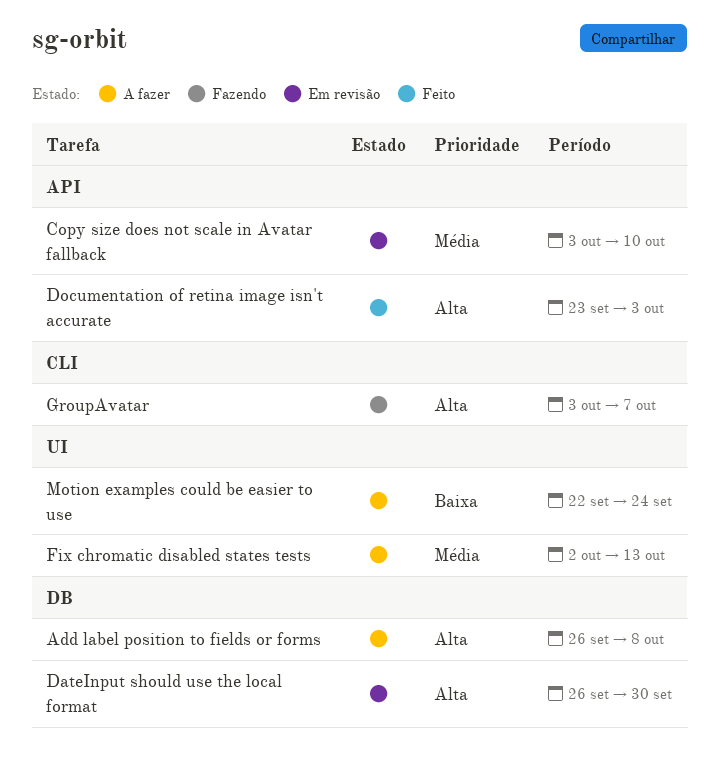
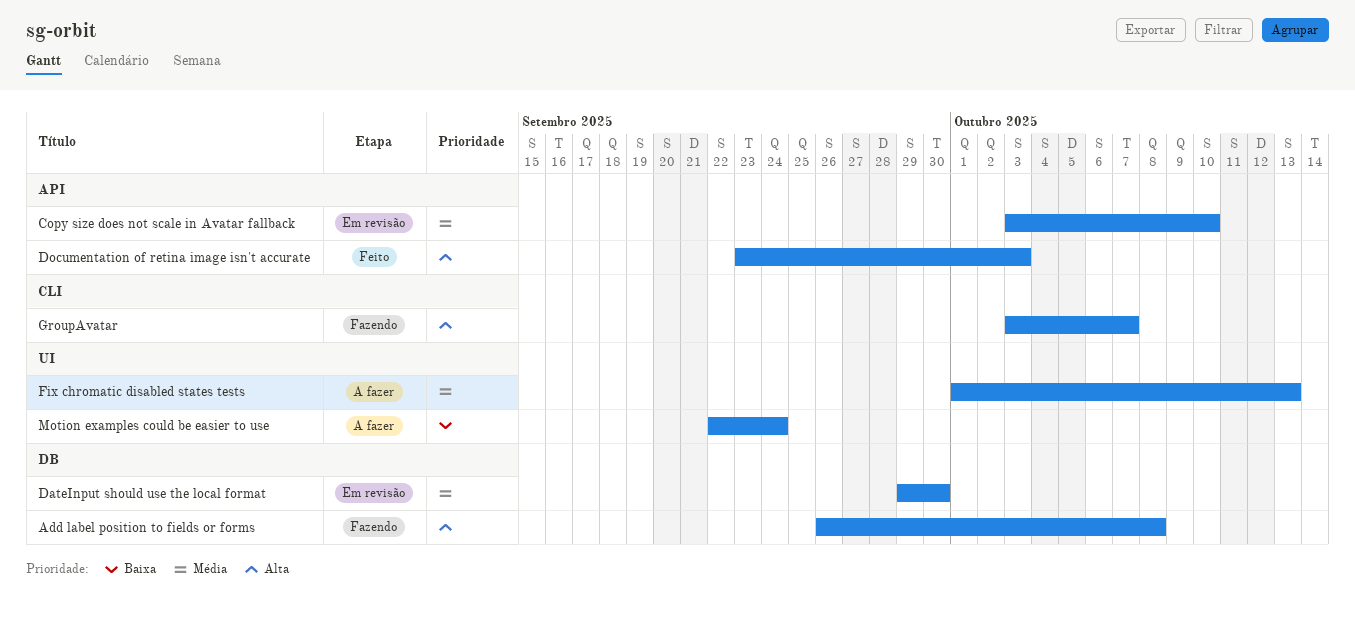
Add label position to fields or forms, status: A fazer -> Fazendo
DateInput should use the local format, priority: Alta -> Média
DateInput should use the local format, start: Sep 26 -> Sep 29
Fix chromatic disabled states tests, start: Oct 2 -> Oct 1

